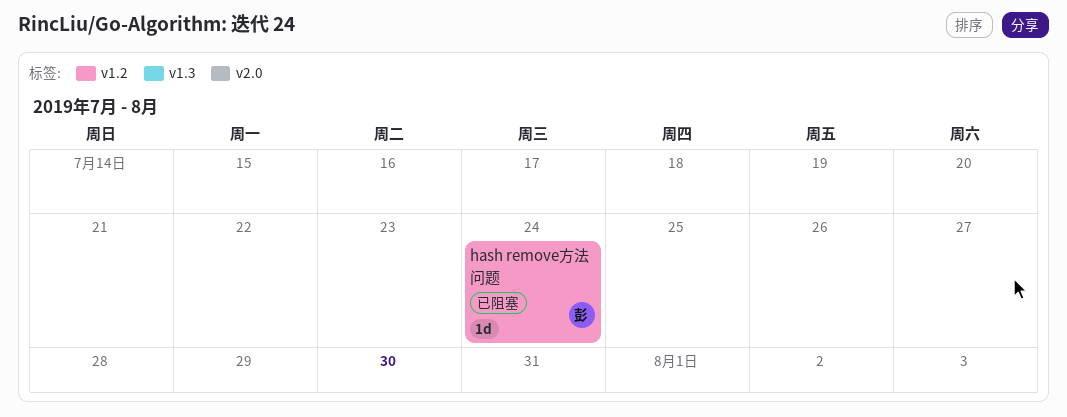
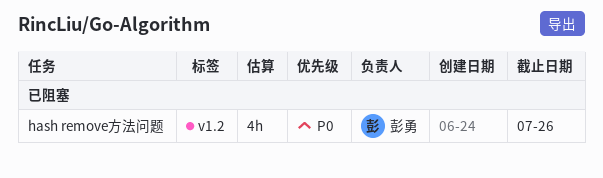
hash remove方法问题, estimate: 1d -> 4h
hash remove方法问题, due: Jul 24 -> Jul 26

